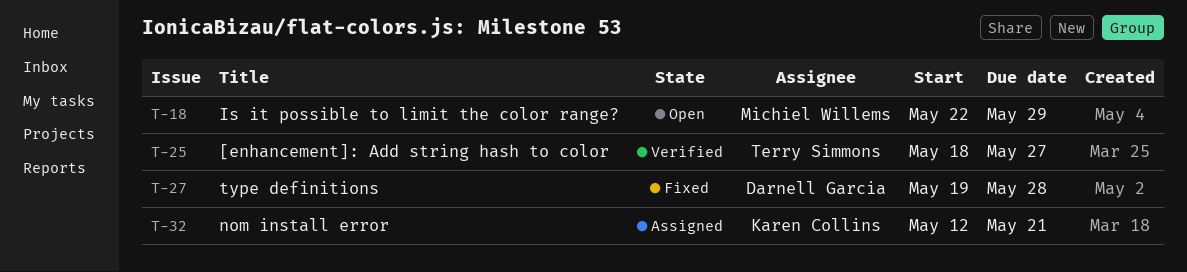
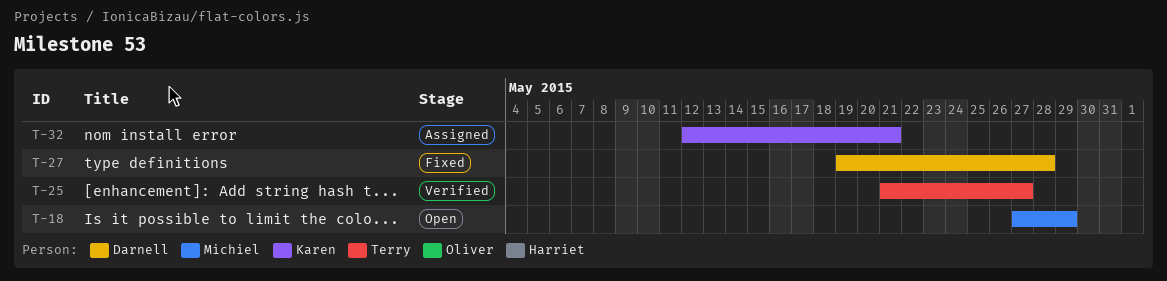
T-18, start: May 22 -> May 27
T-25, start: May 18 -> May 21

